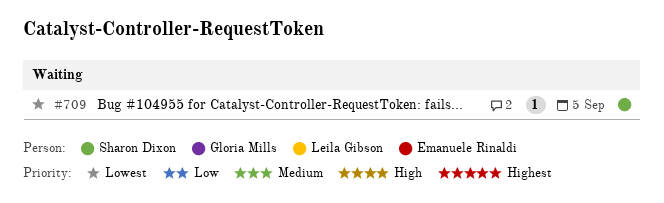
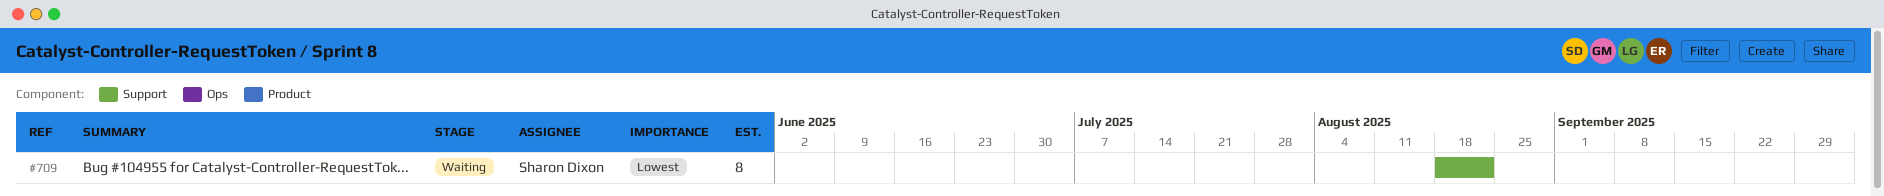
#709, estimate: 1 -> 8
#709, due: Sep 5 -> Aug 22

